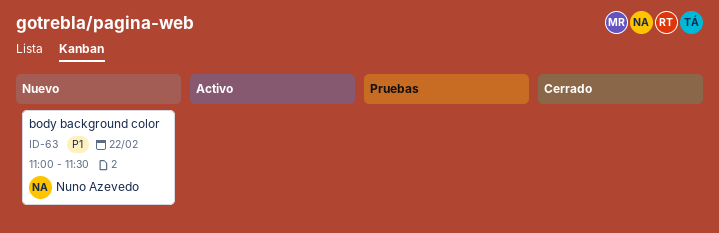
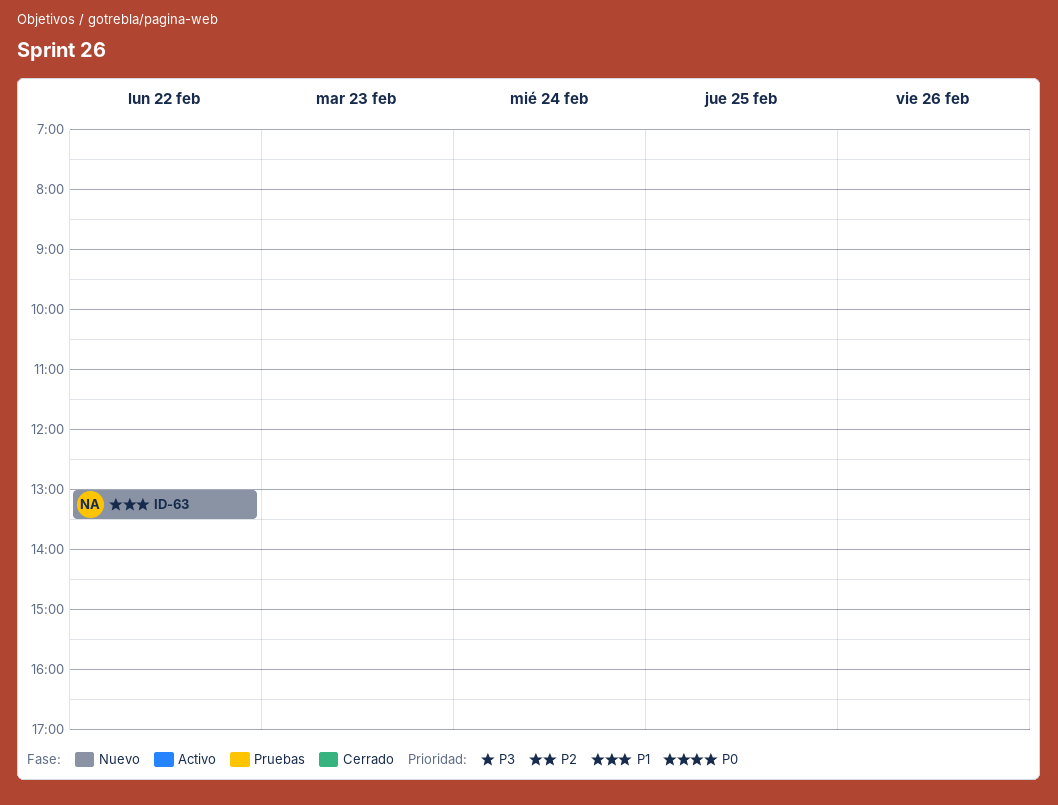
ID-63, begins: 11:00 -> 13:00
ID-63, ends: 11:30 -> 13:30

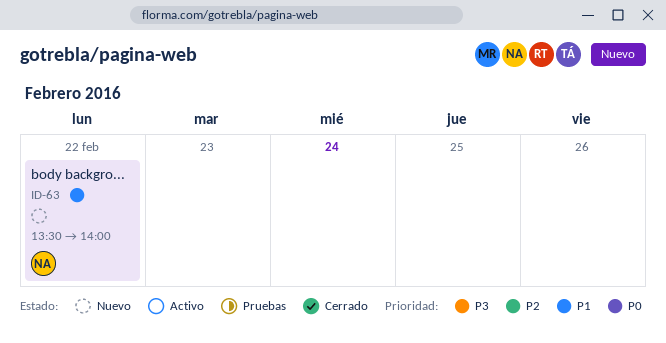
ID-63, begins: 13:00 -> 13:30
ID-63, ends: 13:30 -> 14:00

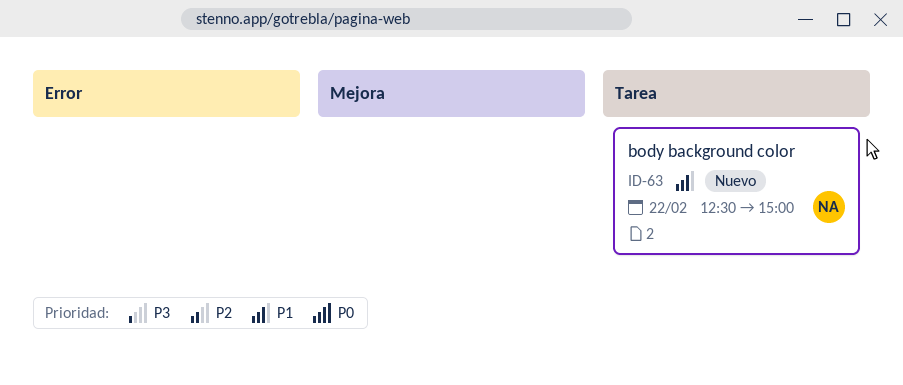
ID-63, begins: 13:30 -> 12:30
ID-63, ends: 14:00 -> 15:00

